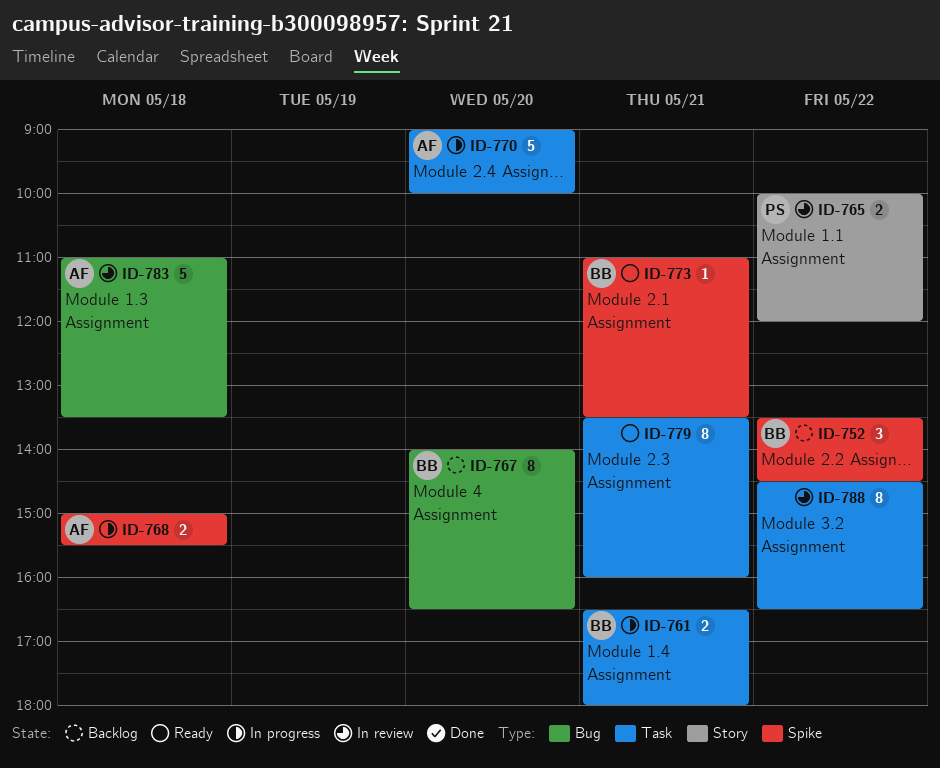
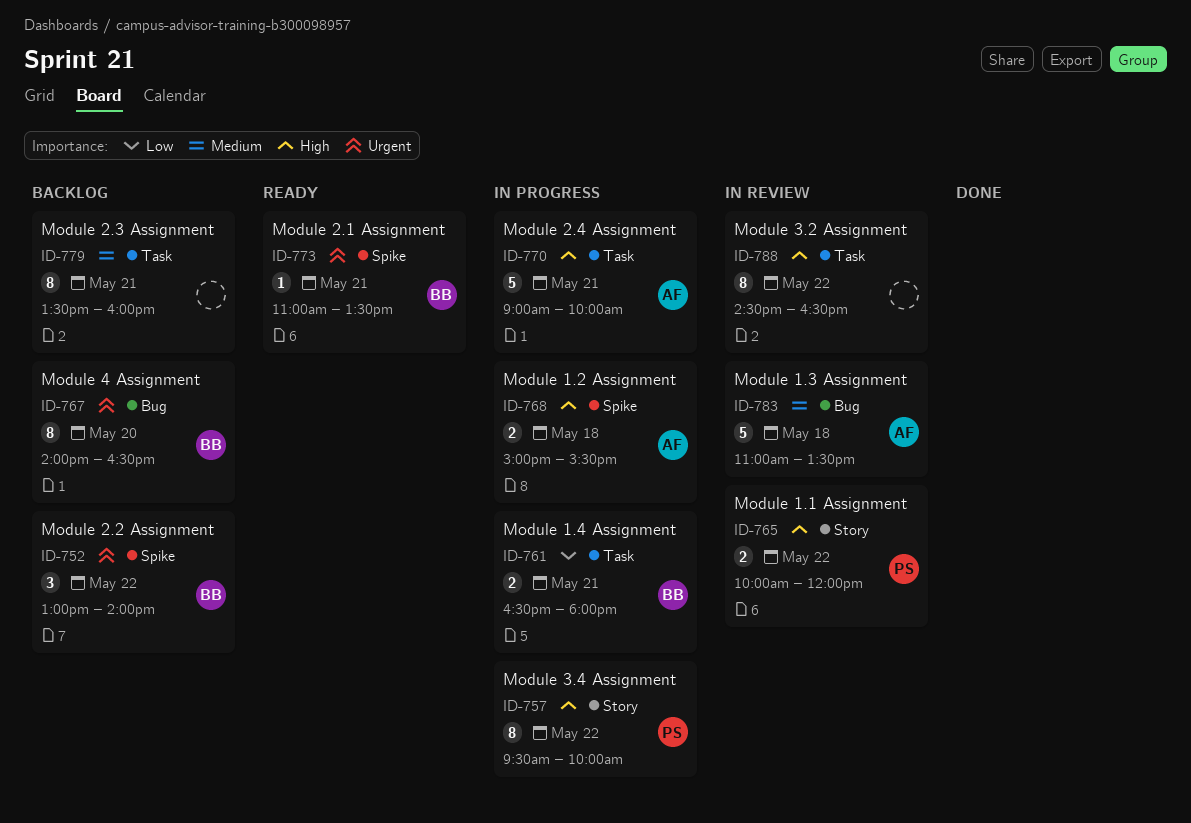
ID-752, begins: 13:30 -> 13:00
ID-752, ends: 14:30 -> 14:00
ID-757: none -> present
ID-770, day: May 20 -> May 21
ID-779, status: Ready -> Backlog

